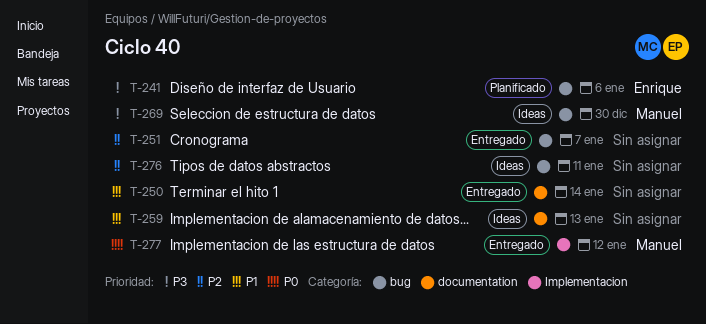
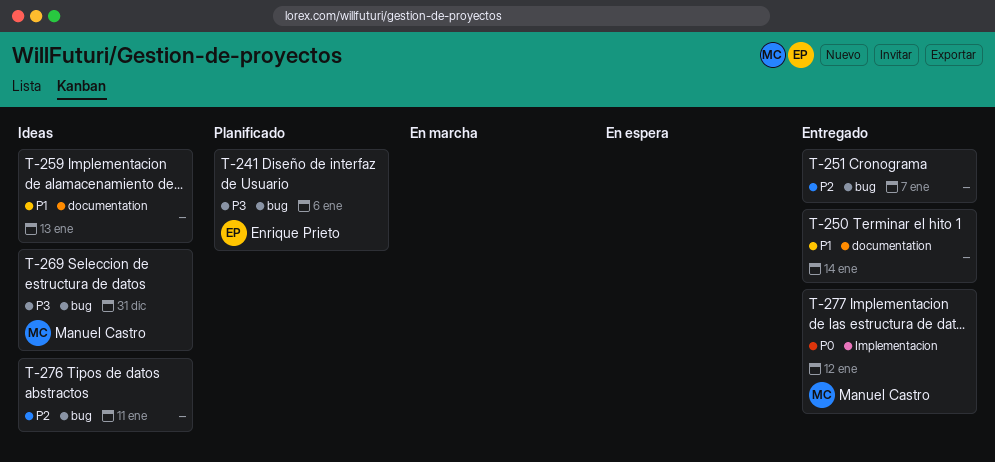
T-269, due: Dec 30 -> Dec 31

